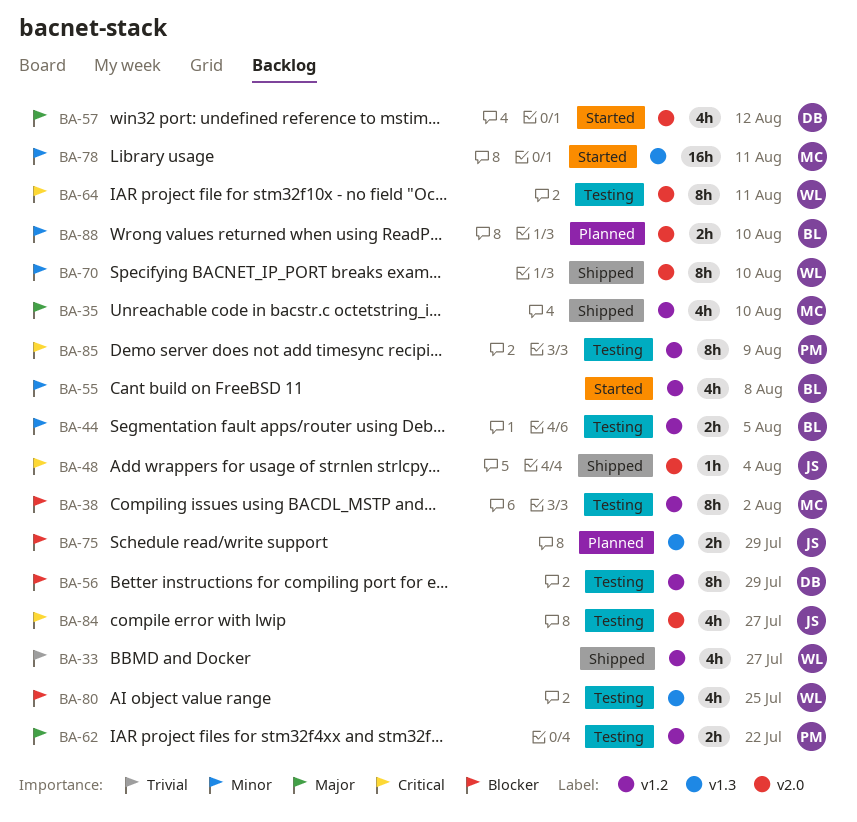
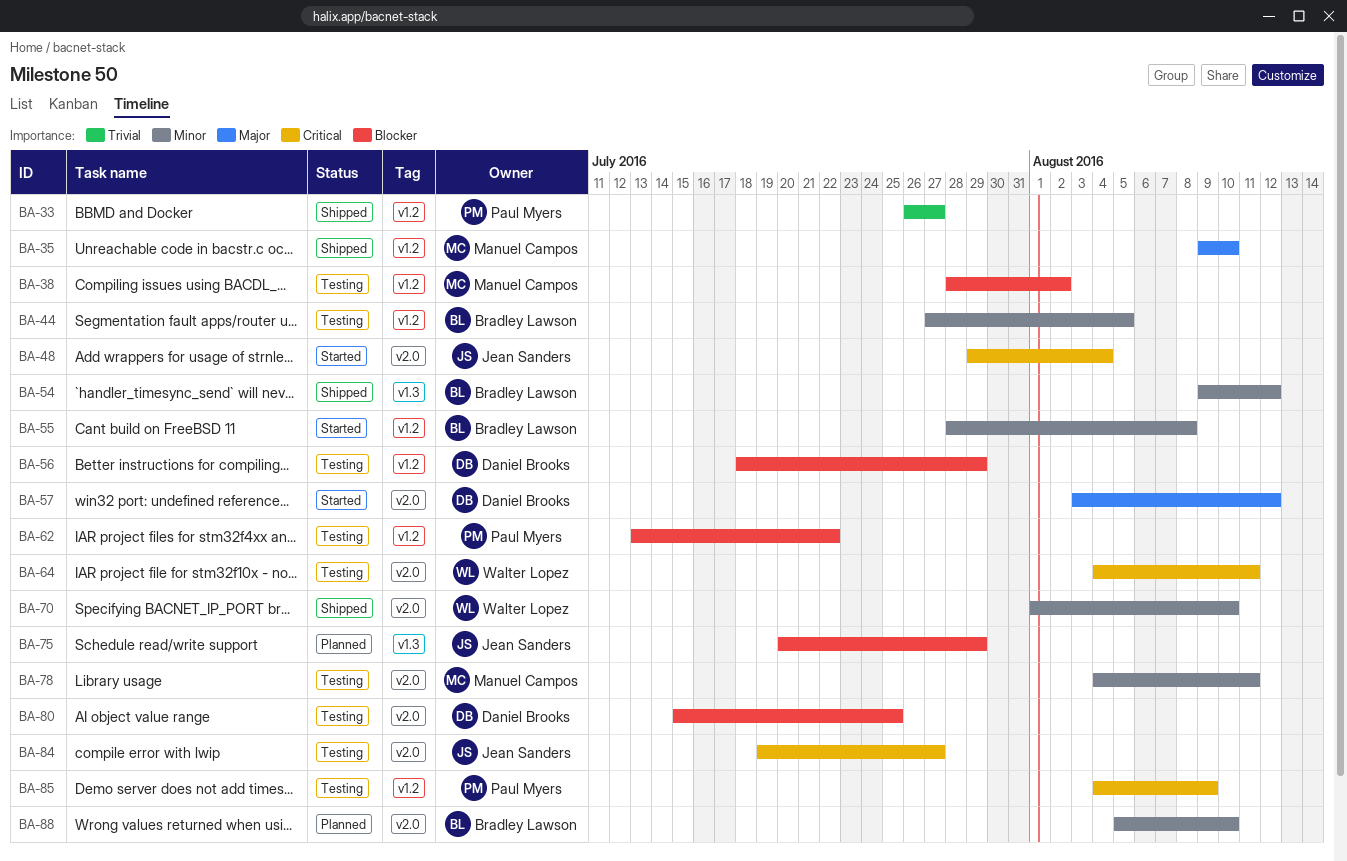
BA-33, owner: Walter Lopez -> Paul Myers
BA-48, status: Shipped -> Started
BA-54: none -> present
BA-62, priority: Major -> Blocker
BA-78, status: Started -> Testing
BA-78, label: v1.3 -> v2.0
BA-80, owner: Walter Lopez -> Daniel Brooks
BA-80, label: v1.3 -> v2.0

